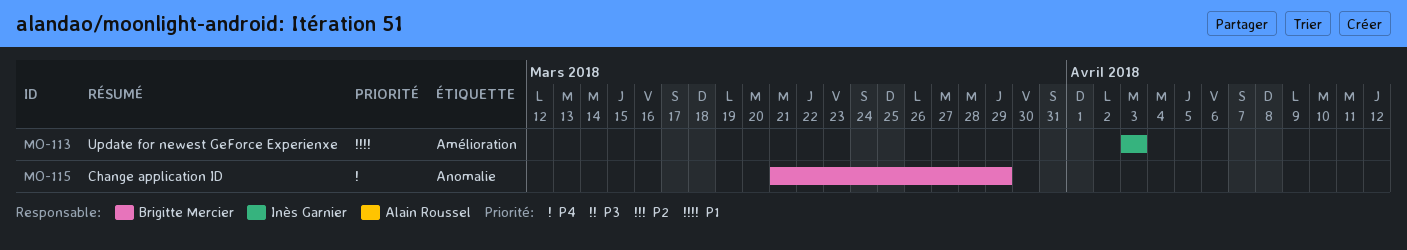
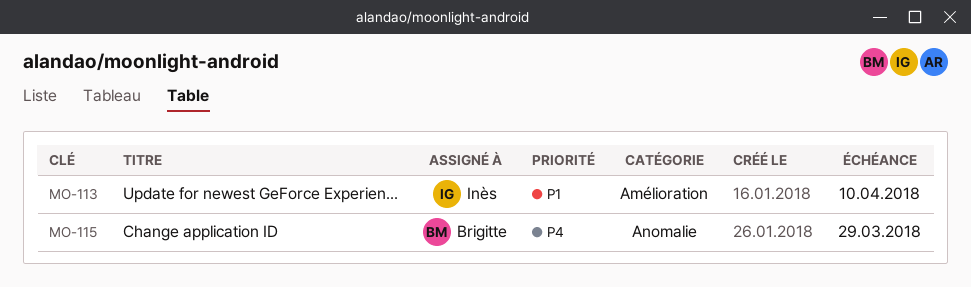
MO-113, due: Apr 3 -> Apr 10

